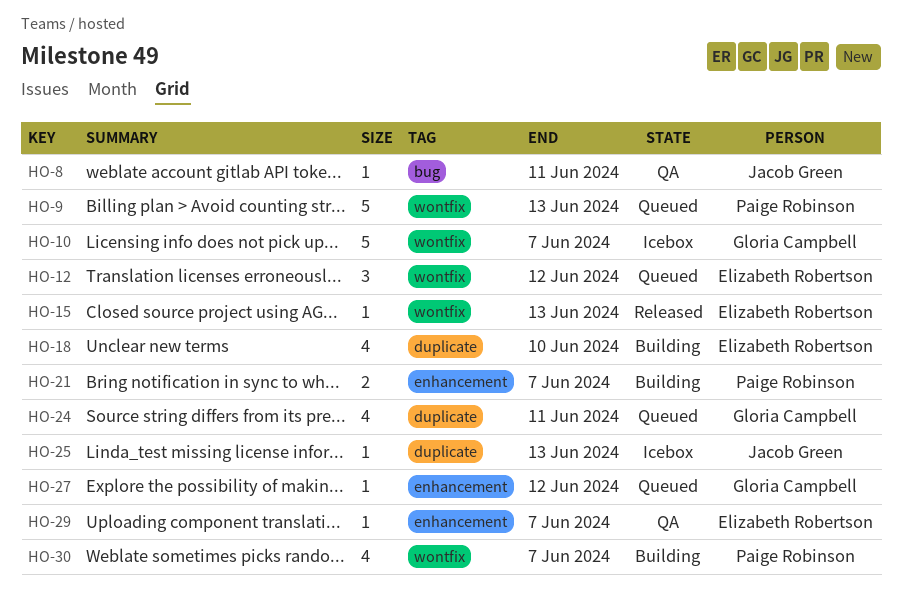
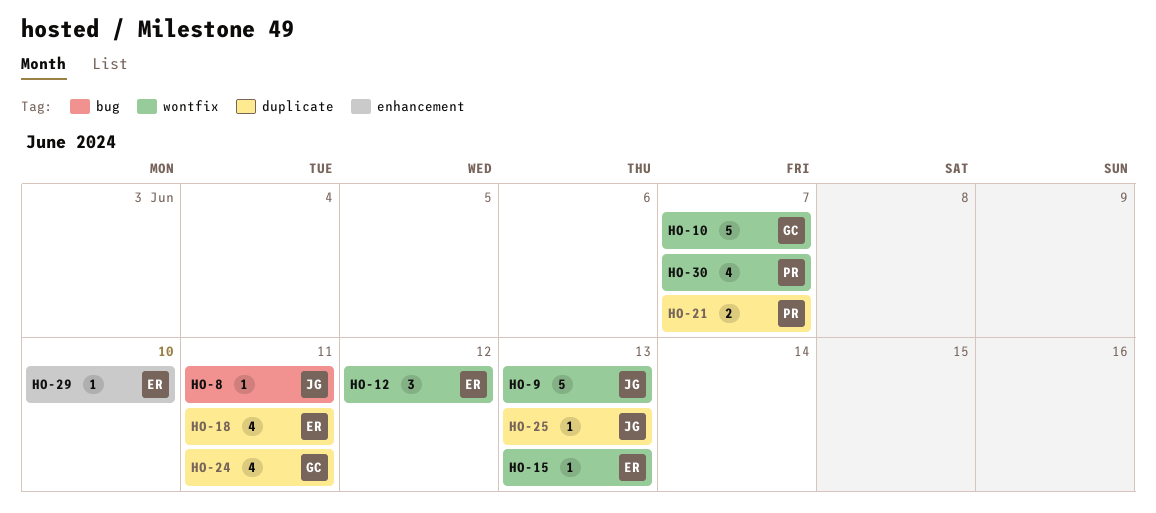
HO-9, owner: Paige Robinson -> Jacob Green
HO-18, due: Jun 10 -> Jun 11
HO-21, label: enhancement -> duplicate
HO-27: present -> none
HO-29, due: Jun 7 -> Jun 10

